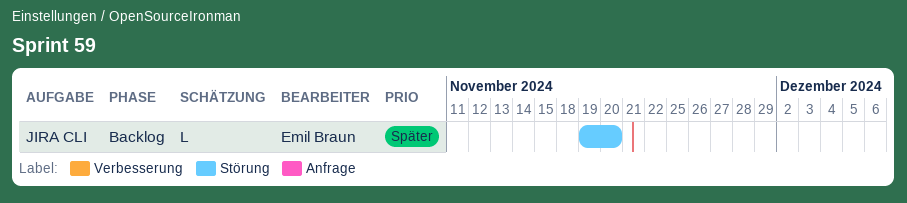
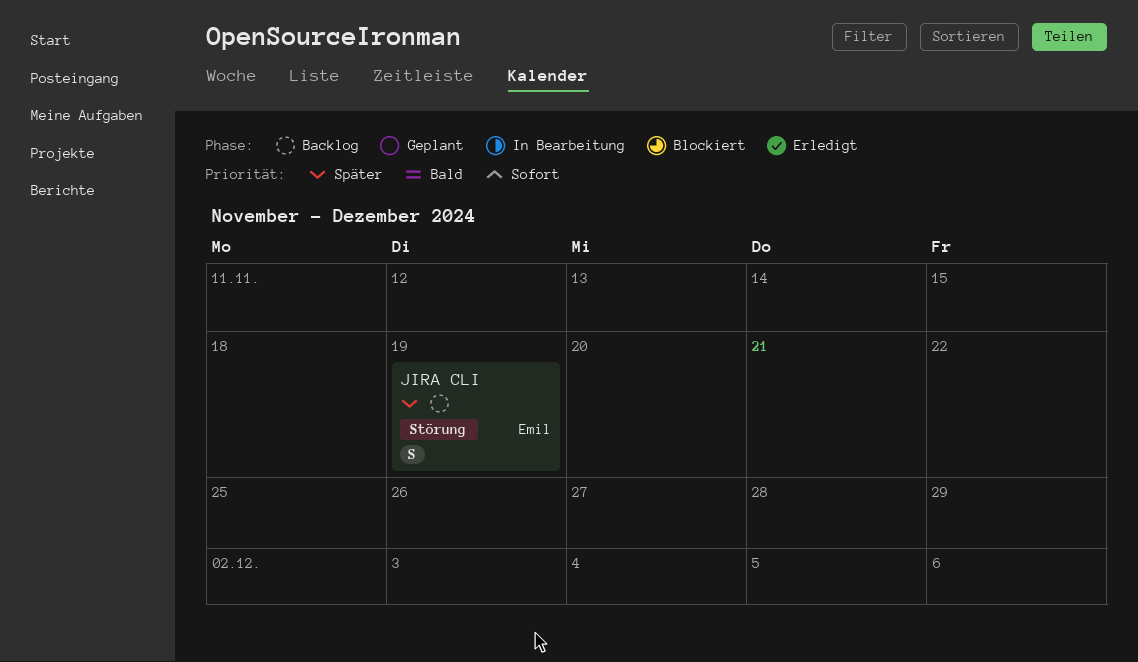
JIRA CLI, estimate: L -> S
JIRA CLI, due: Nov 20 -> Nov 19

